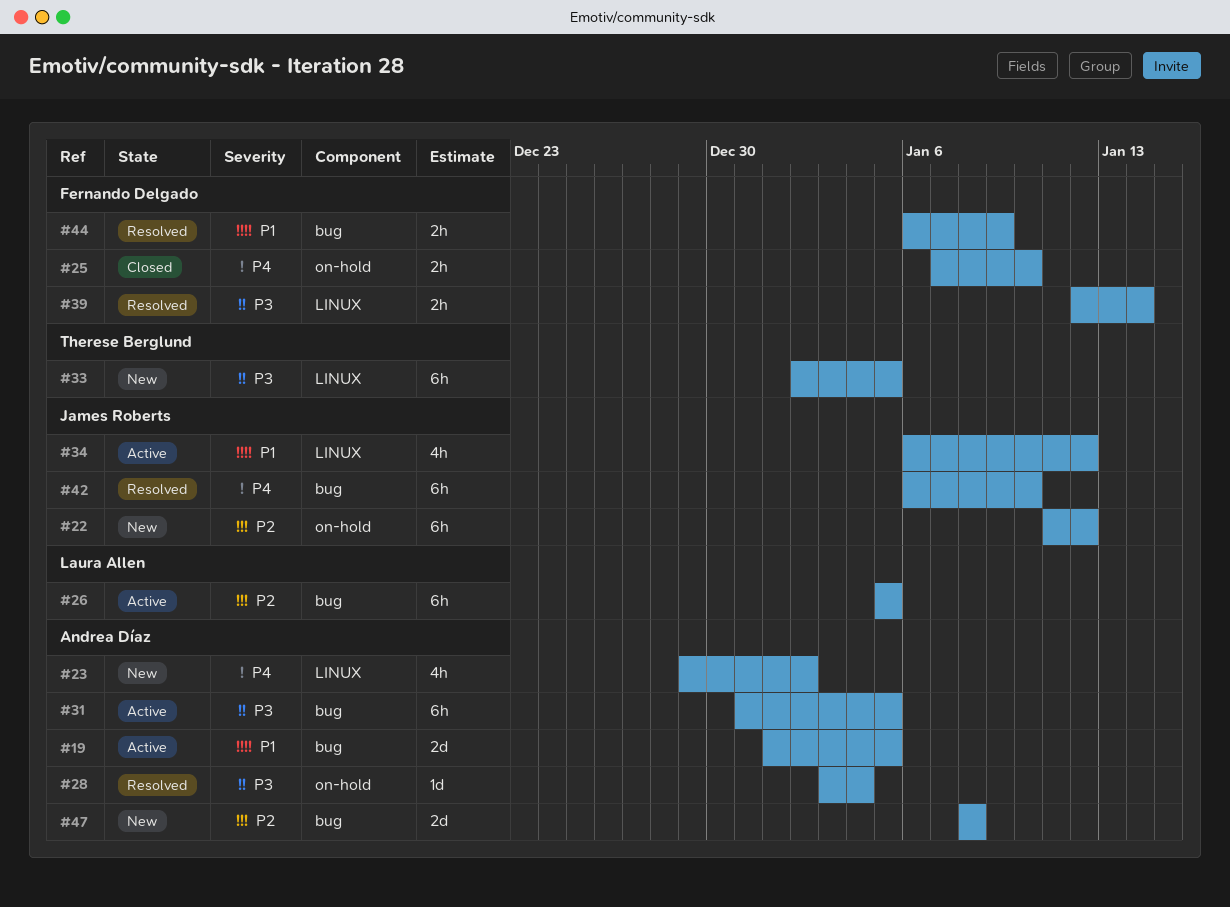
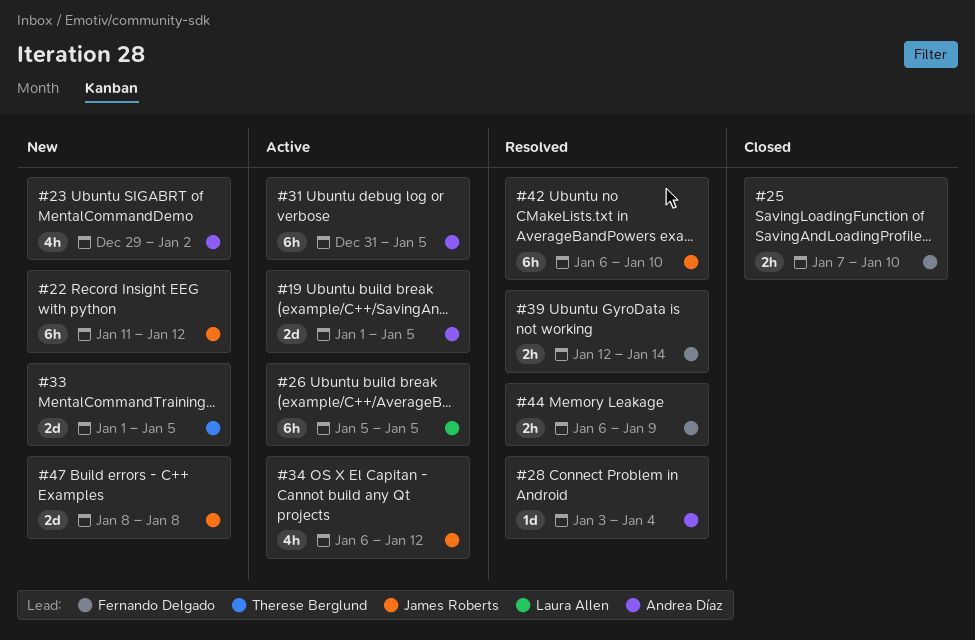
#33, estimate: 6h -> 2d
#33, start: Jan 2 -> Jan 1
#47, owner: Andrea Díaz -> James Roberts

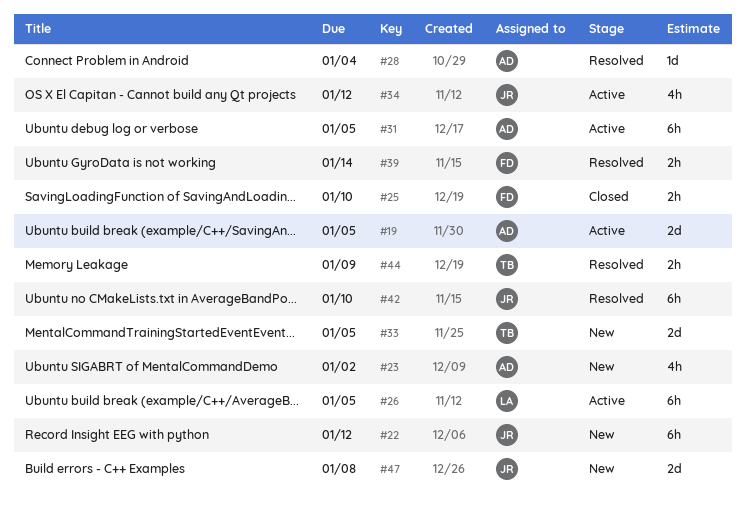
#44, owner: Fernando Delgado -> Therese Berglund

